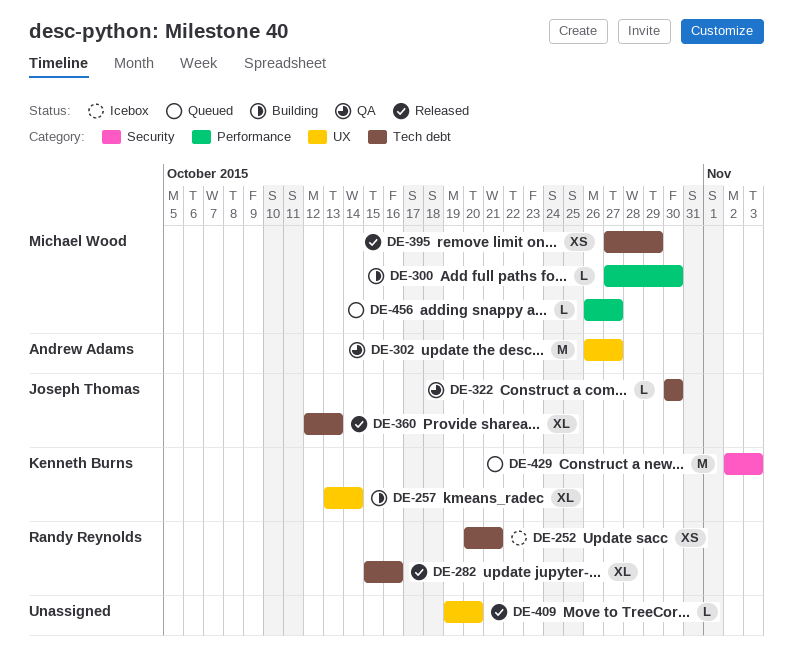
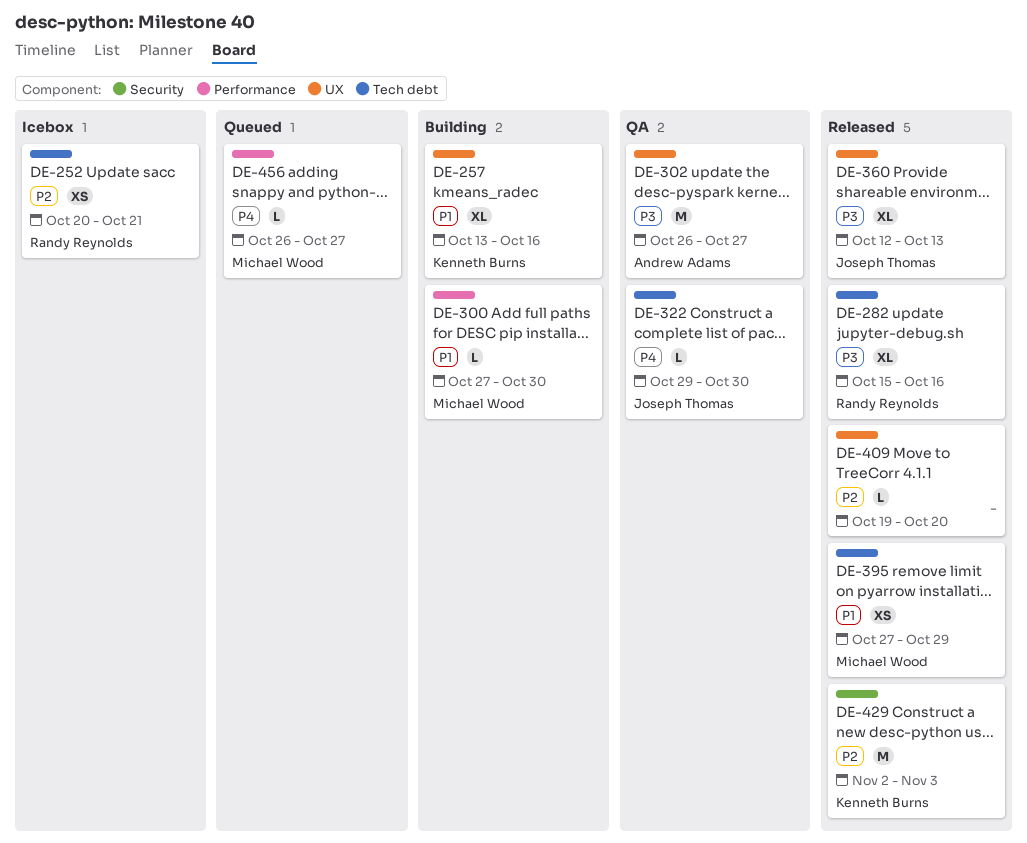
DE-257, due: Oct 14 -> Oct 16
DE-322, start: Oct 30 -> Oct 29
DE-360, label: Tech debt -> UX
DE-429, status: Queued -> Released

